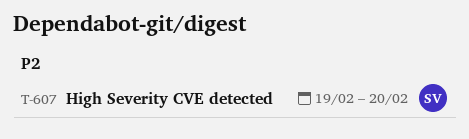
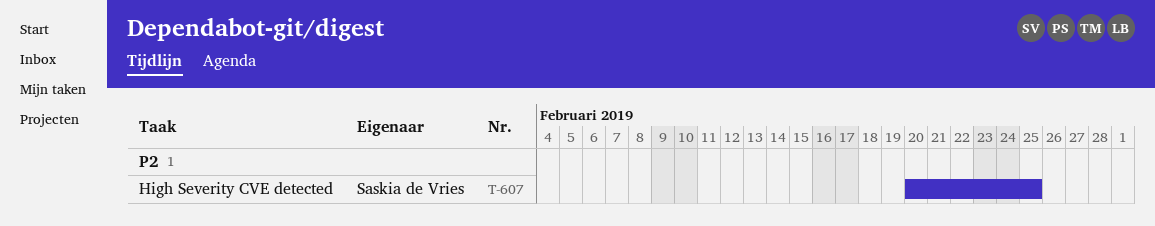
T-607, start: Feb 19 -> Feb 20
T-607, due: Feb 20 -> Feb 25

